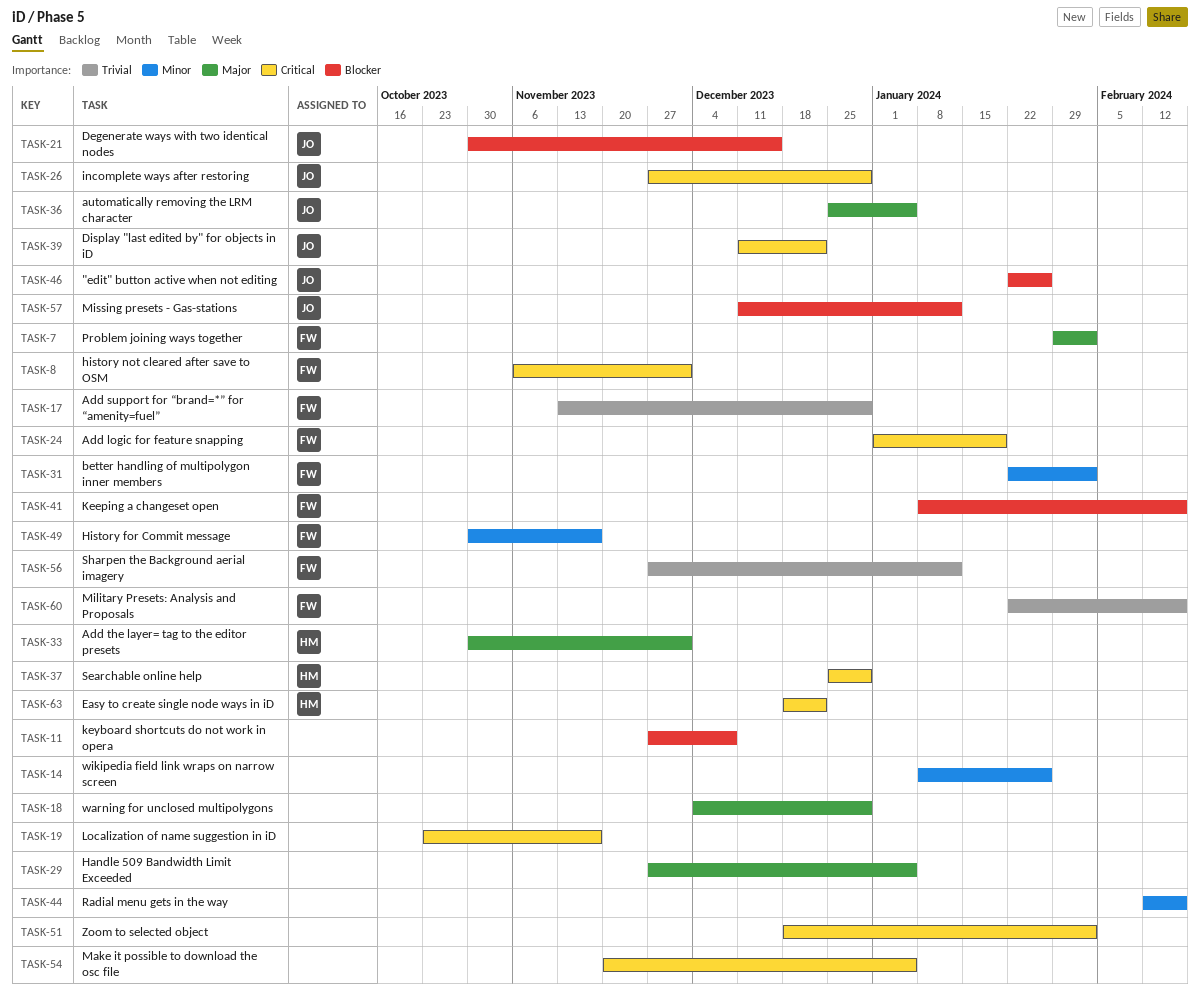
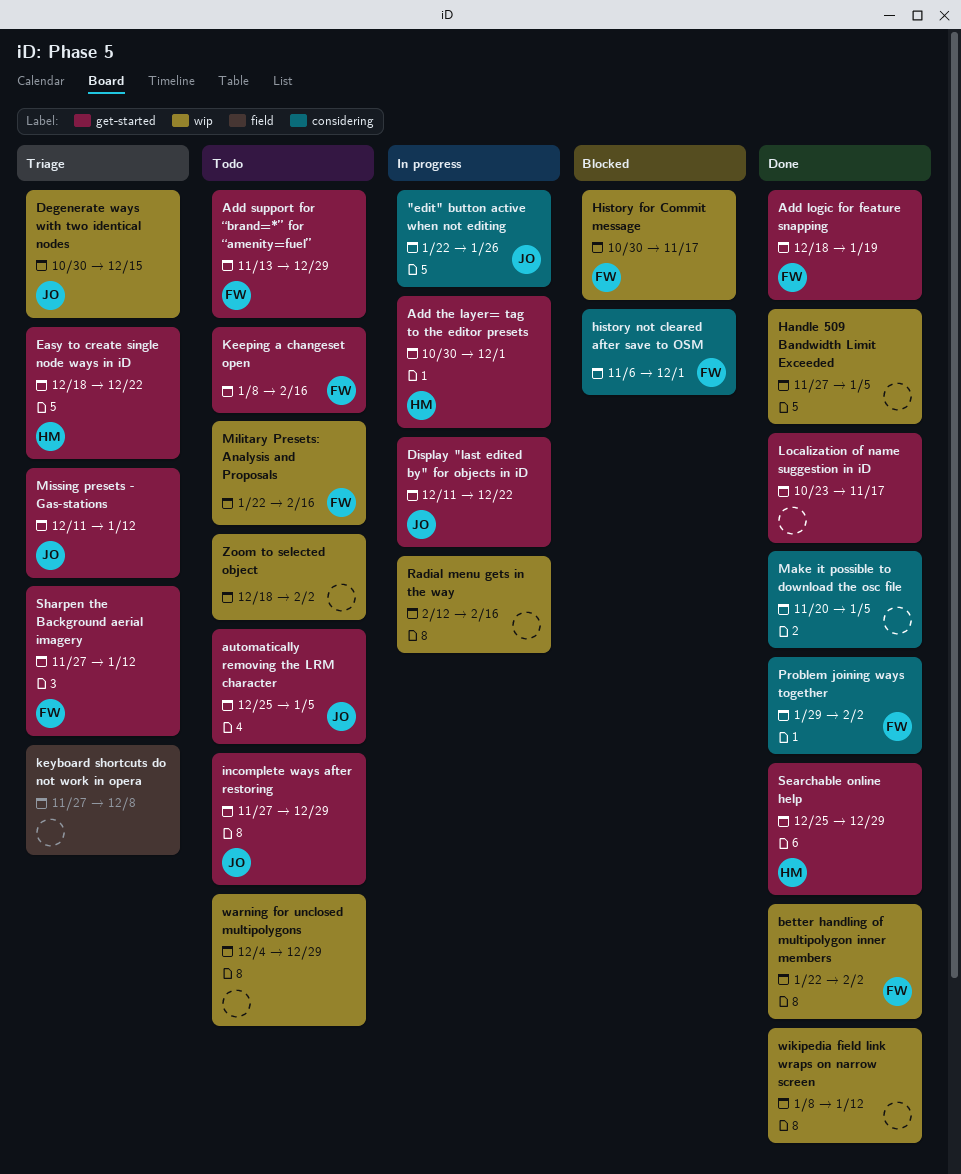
Add logic for feature snapping, start: Jan 1 -> Dec 18
wikipedia field link wraps on narrow screen, due: Jan 26 -> Jan 12

